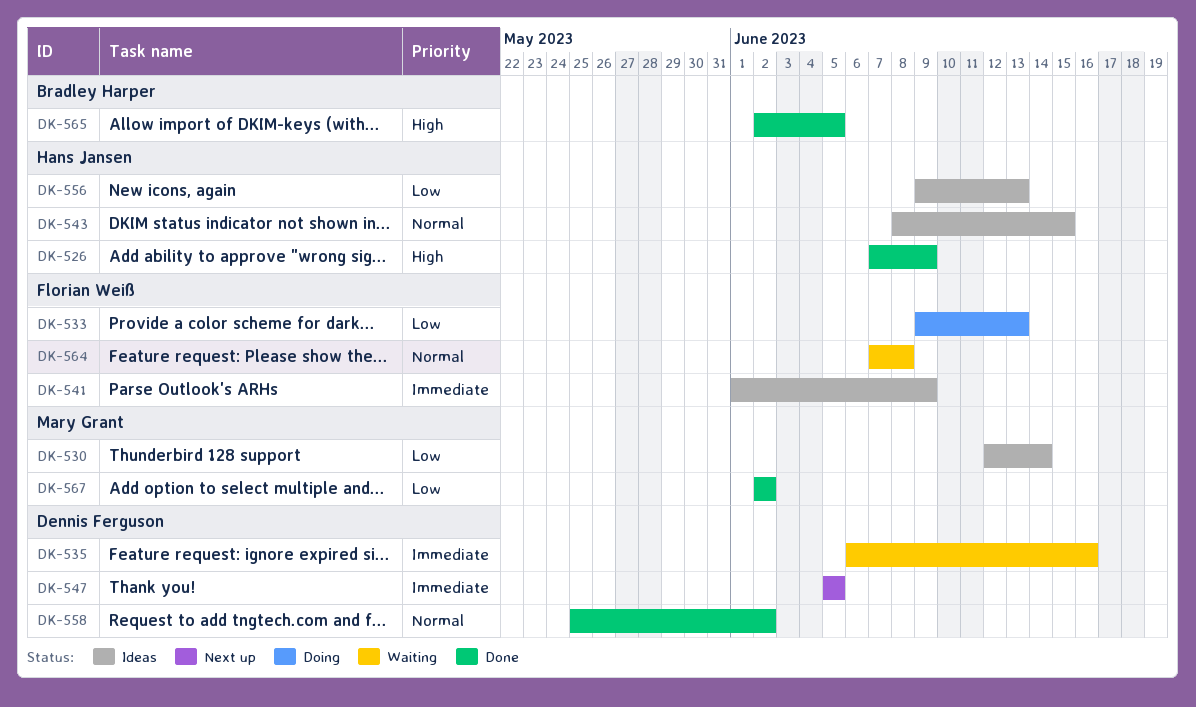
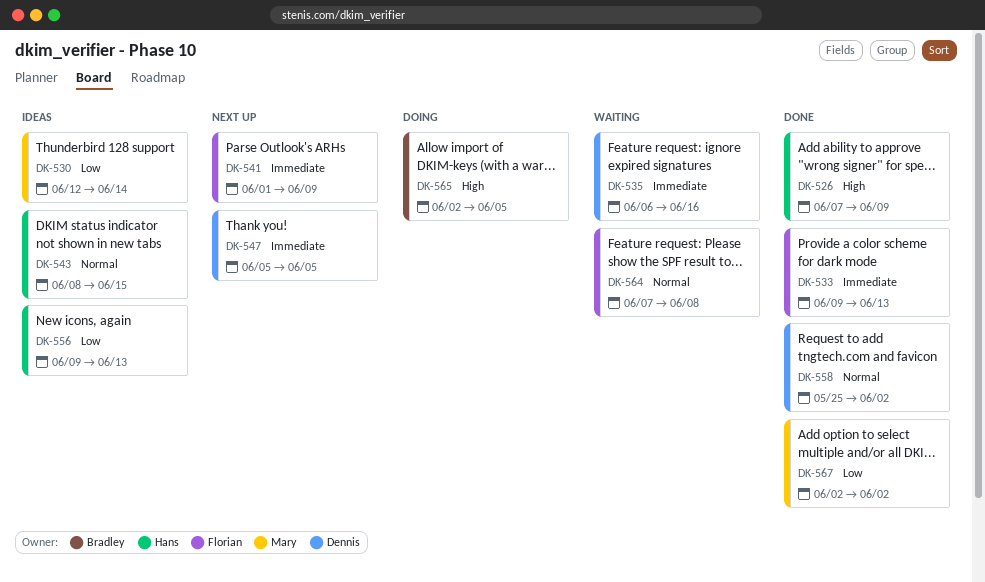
DK-533, status: Doing -> Done
DK-533, priority: Low -> Immediate
DK-541, status: Ideas -> Next up
DK-565, status: Done -> Doing

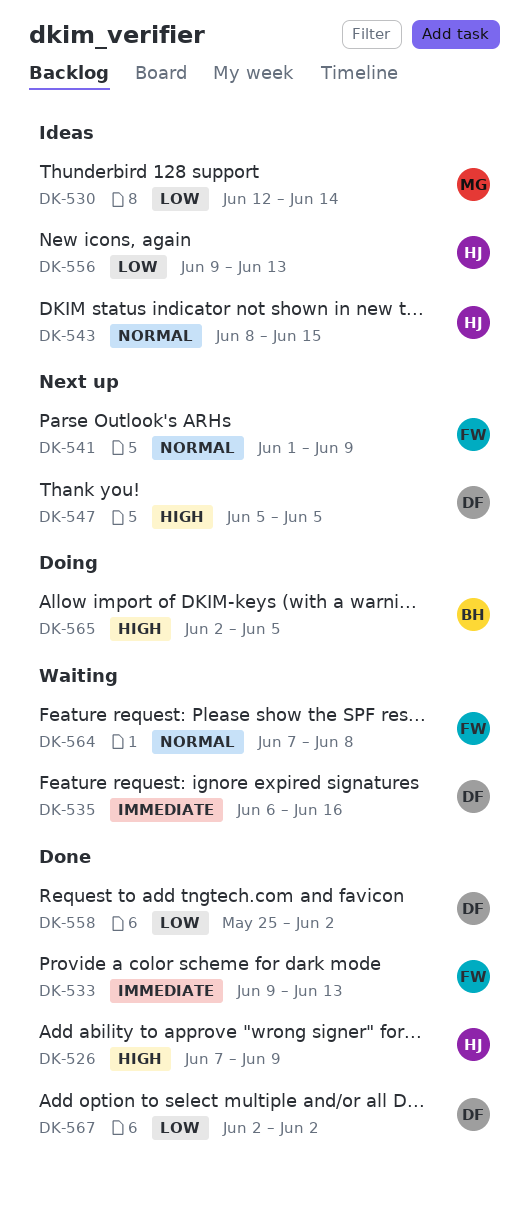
DK-541, priority: Immediate -> Normal
DK-547, priority: Immediate -> High
DK-558, priority: Normal -> Low
DK-567, owner: Mary -> Dennis

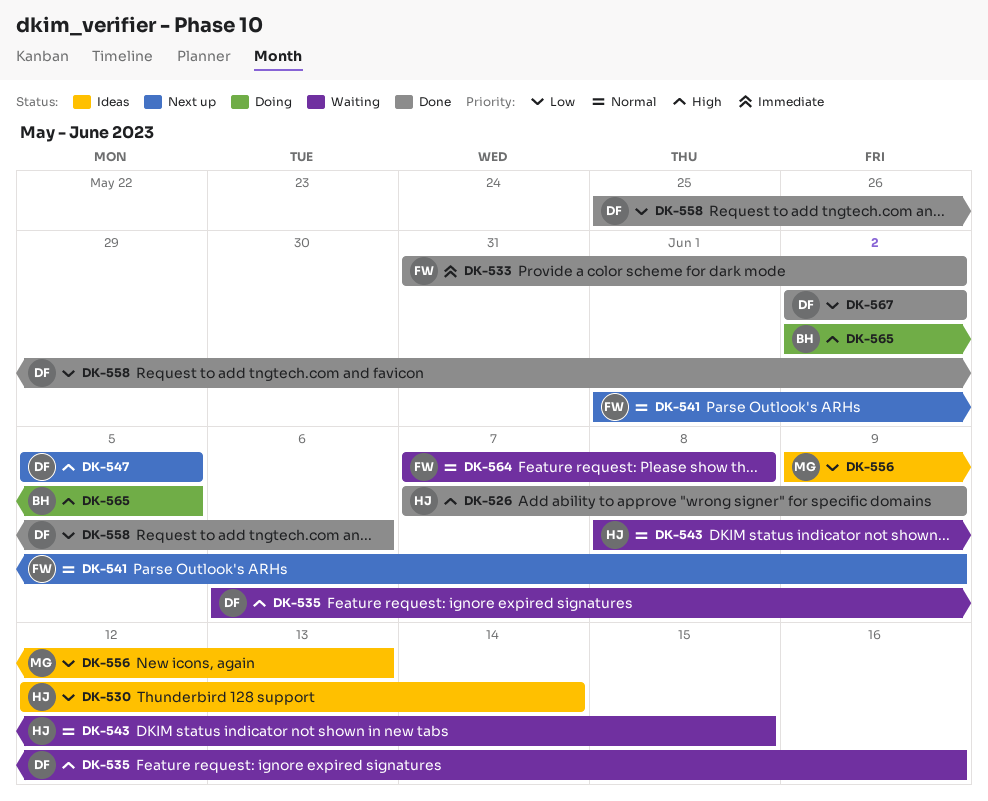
DK-530, owner: MG -> HJ
DK-533, start: Jun 9 -> May 31
DK-533, due: Jun 13 -> Jun 2
DK-535, priority: Immediate -> High
DK-543, status: Ideas -> Waiting
DK-556, owner: HJ -> MG
DK-558, due: Jun 2 -> Jun 6

